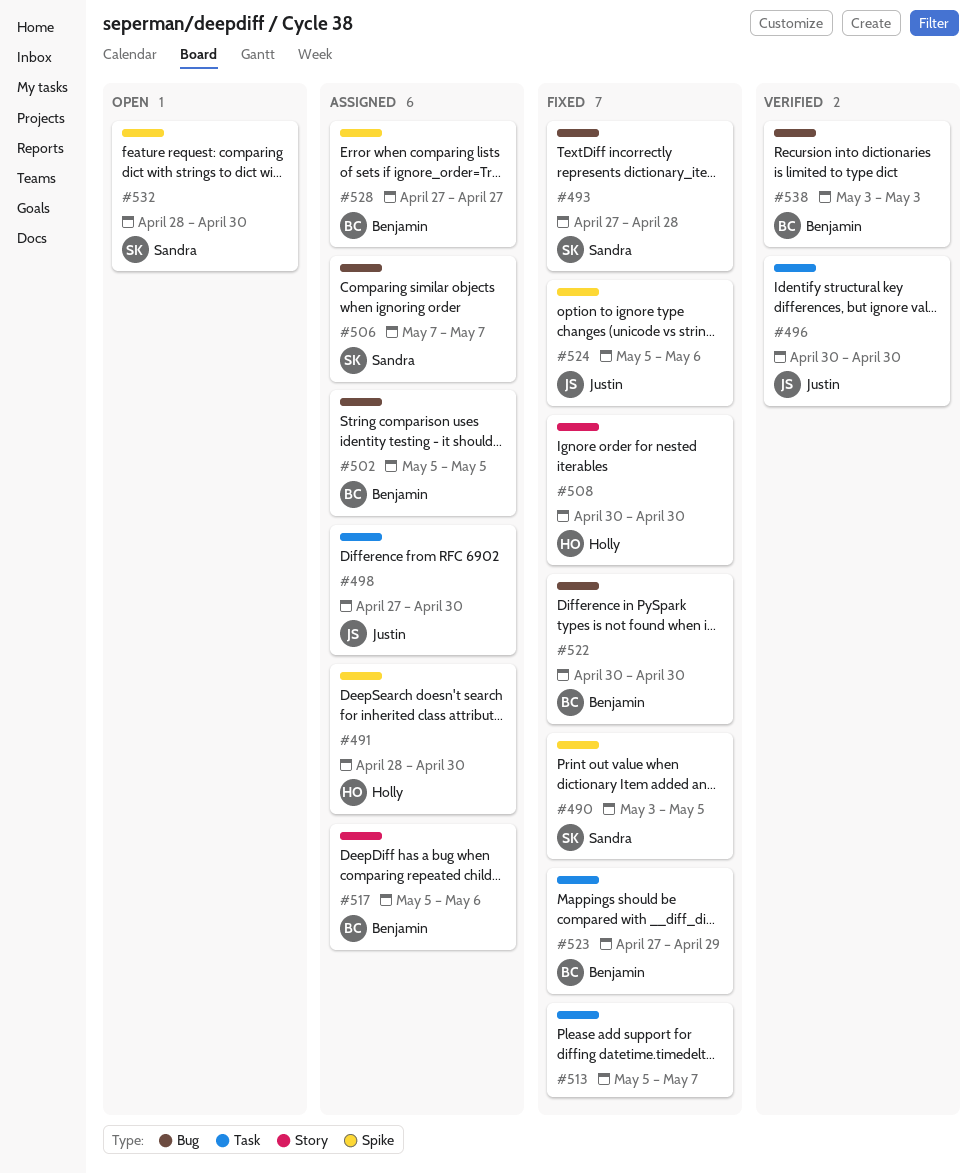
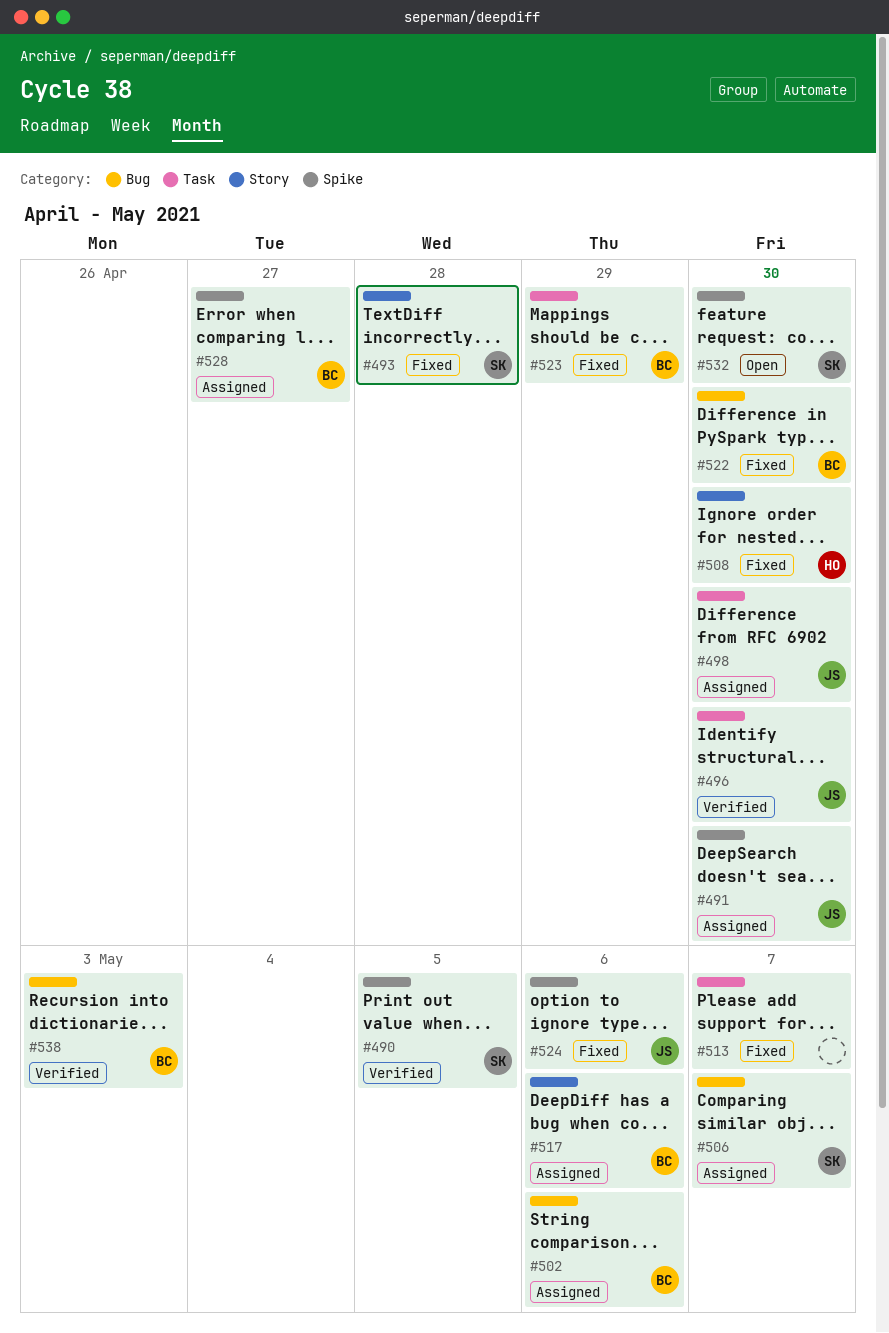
#490, status: Fixed -> Verified
#491, owner: Holly -> Justin
#493, label: Bug -> Story
#502, due: May 5 -> May 6

